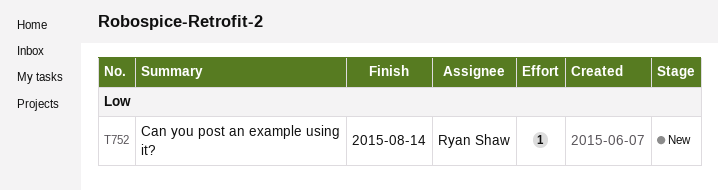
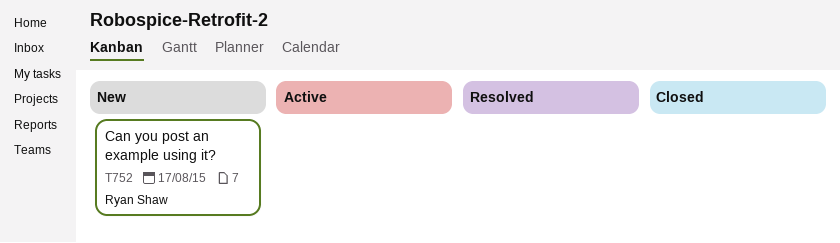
T752, due: Aug 14 -> Aug 17

